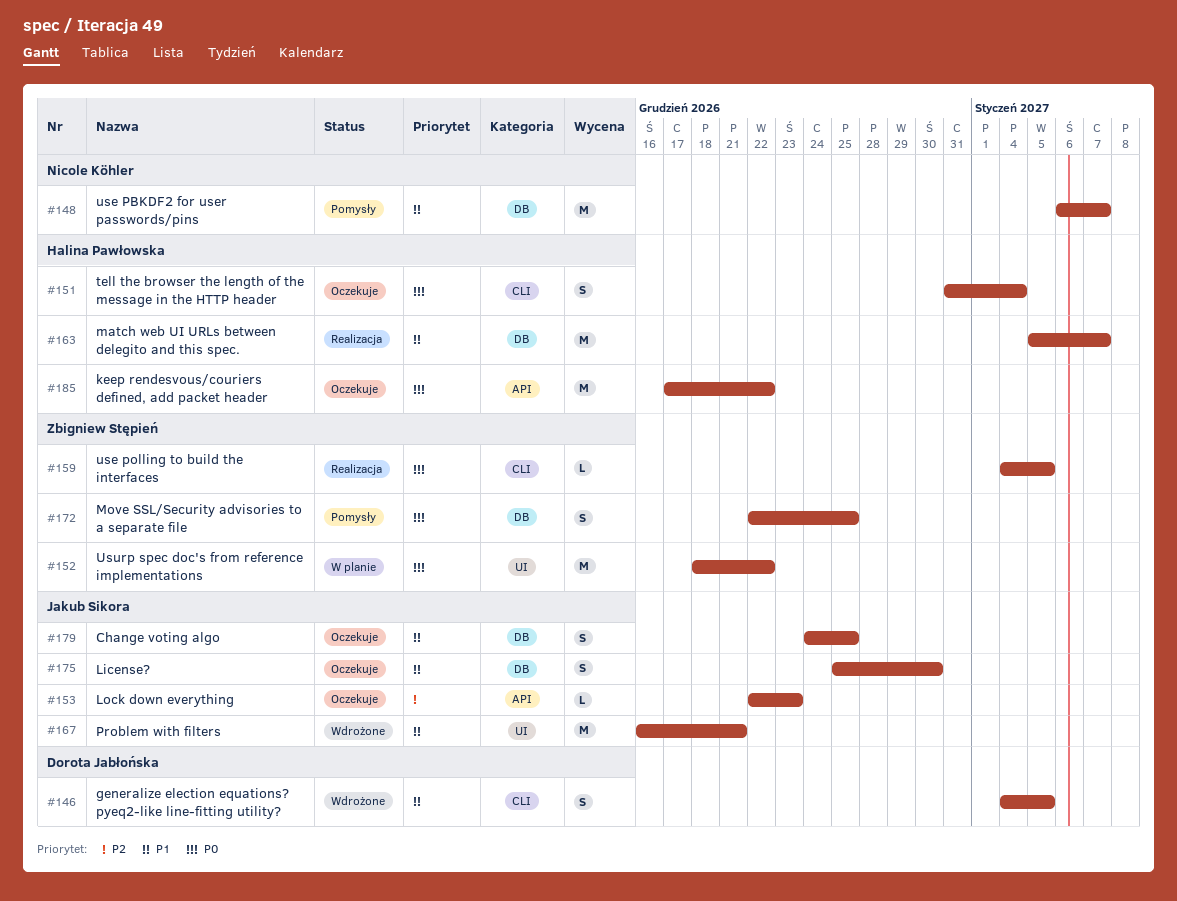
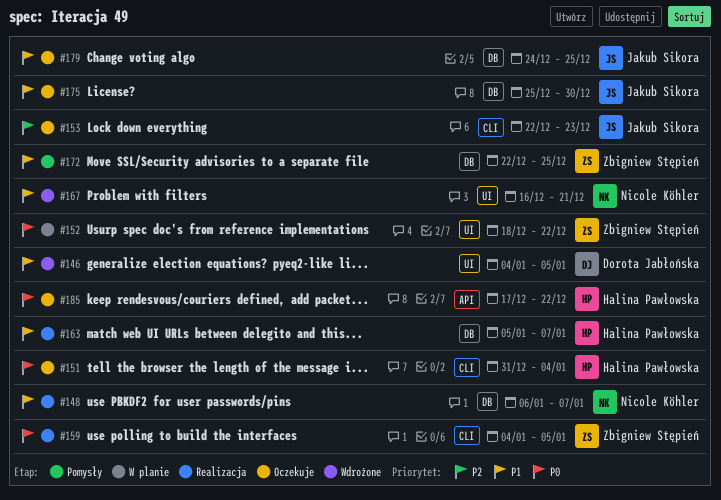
#146, label: CLI -> UI
#148, status: Pomysły -> Realizacja
#153, label: API -> CLI
#167, owner: Jakub Sikora -> Nicole Köhler
#172, priority: P0 -> P1

